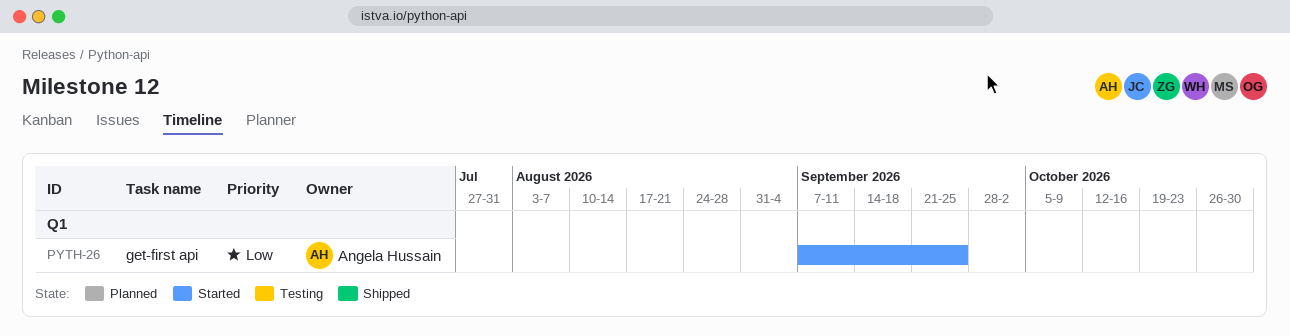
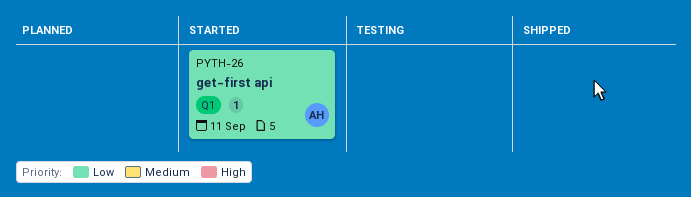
PYTH-26, due: Sep 25 -> Sep 11

